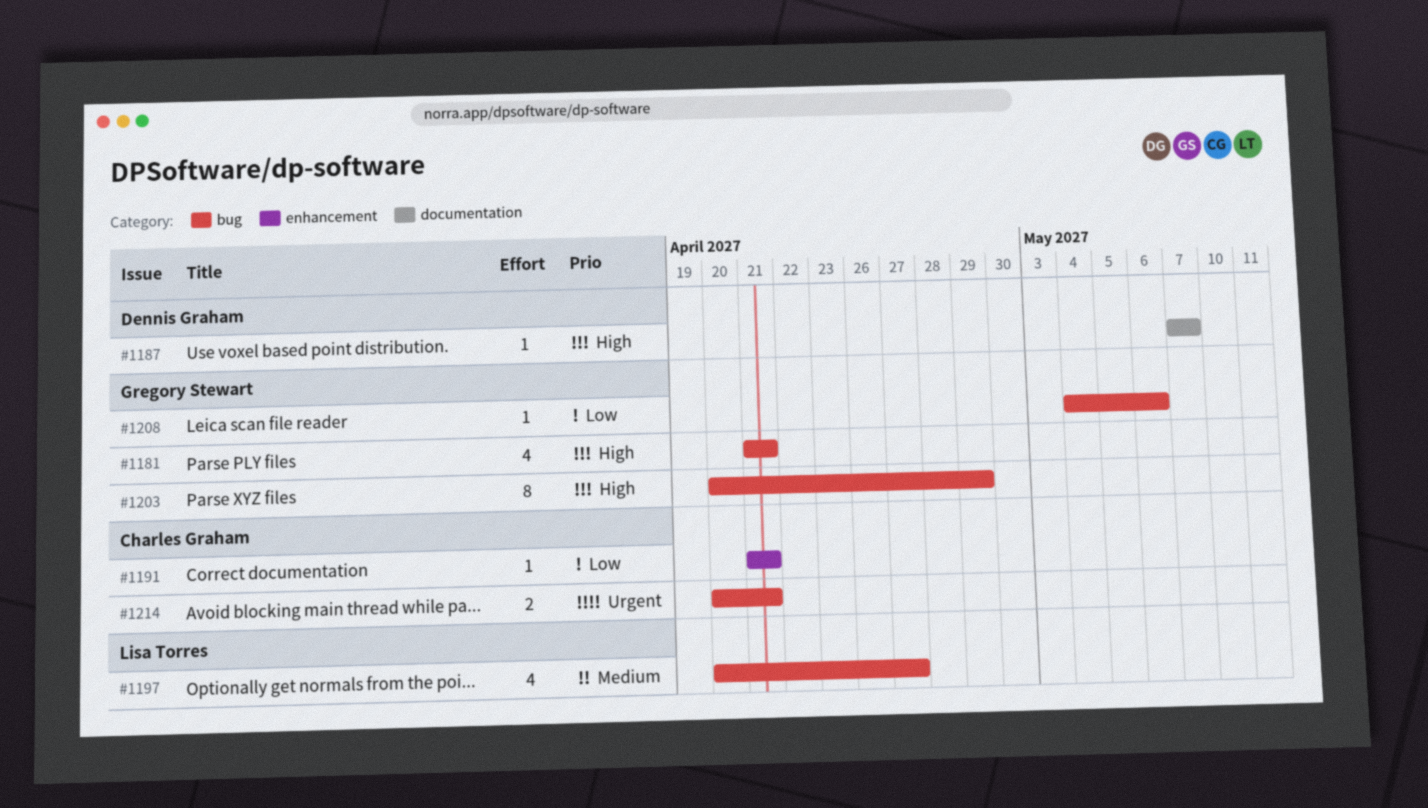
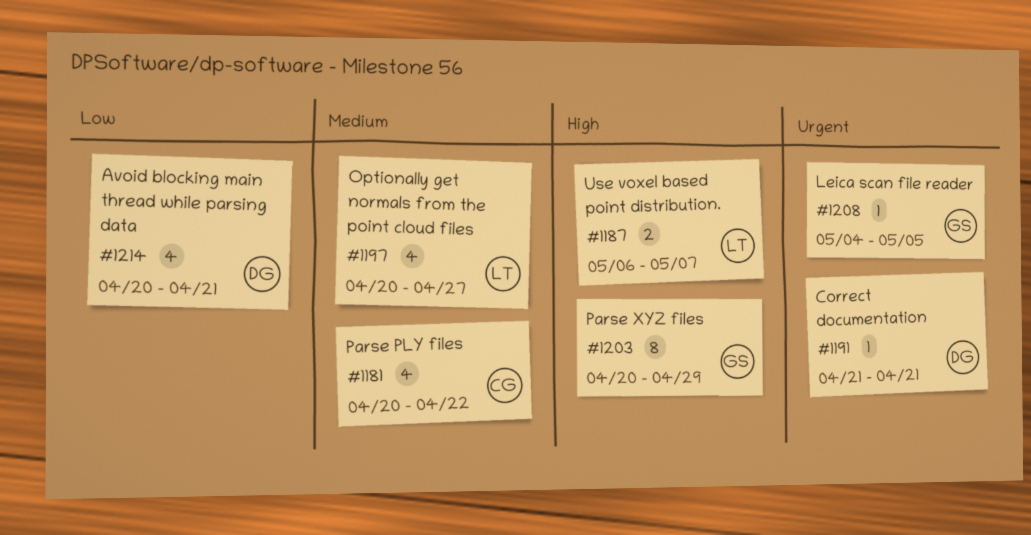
#1181, owner: Gregory Stewart -> Charles Graham
#1181, priority: High -> Medium
#1181, start: Apr 21 -> Apr 20
#1181, due: Apr 21 -> Apr 22
#1187, owner: Dennis Graham -> Lisa Torres
#1187, estimate: 1 -> 2
#1187, start: May 7 -> May 6
#1191, owner: Charles Graham -> Dennis Graham
#1191, priority: Low -> Urgent
#1208, priority: Low -> Urgent
#1208, due: May 6 -> May 5
#1214, owner: Charles Graham -> Dennis Graham
#1214, priority: Urgent -> Low
#1214, estimate: 2 -> 4

